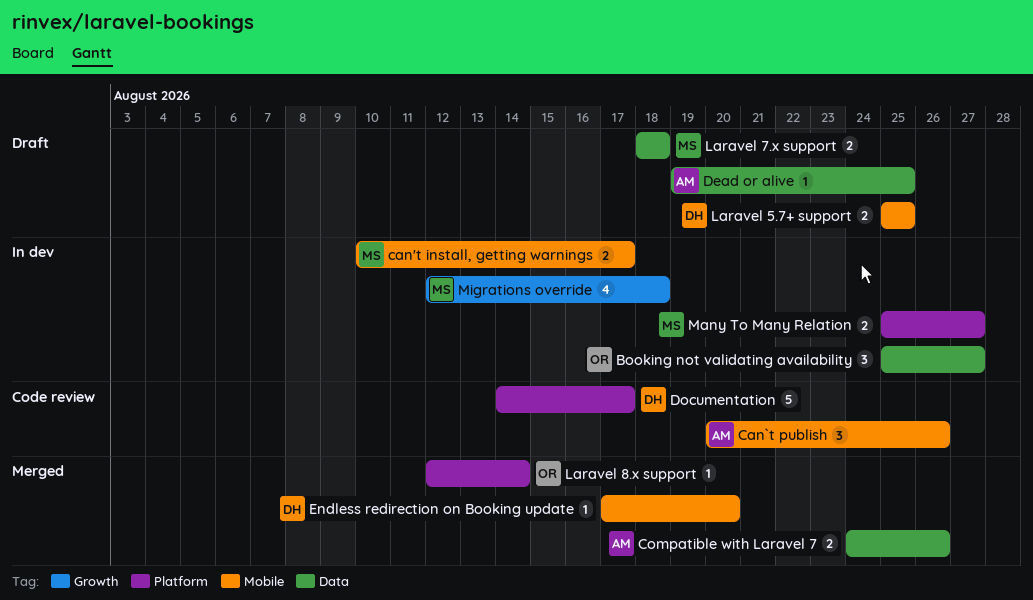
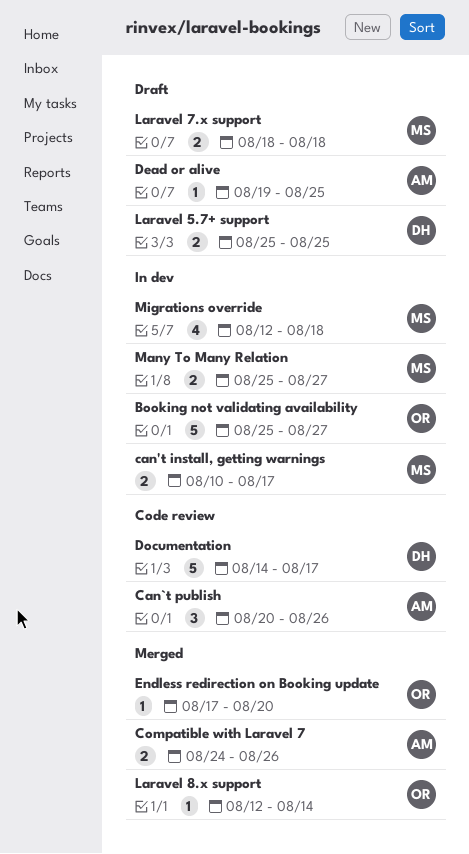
Booking not validating availability, estimate: 3 -> 5
Endless redirection on Booking update, owner: DH -> OR

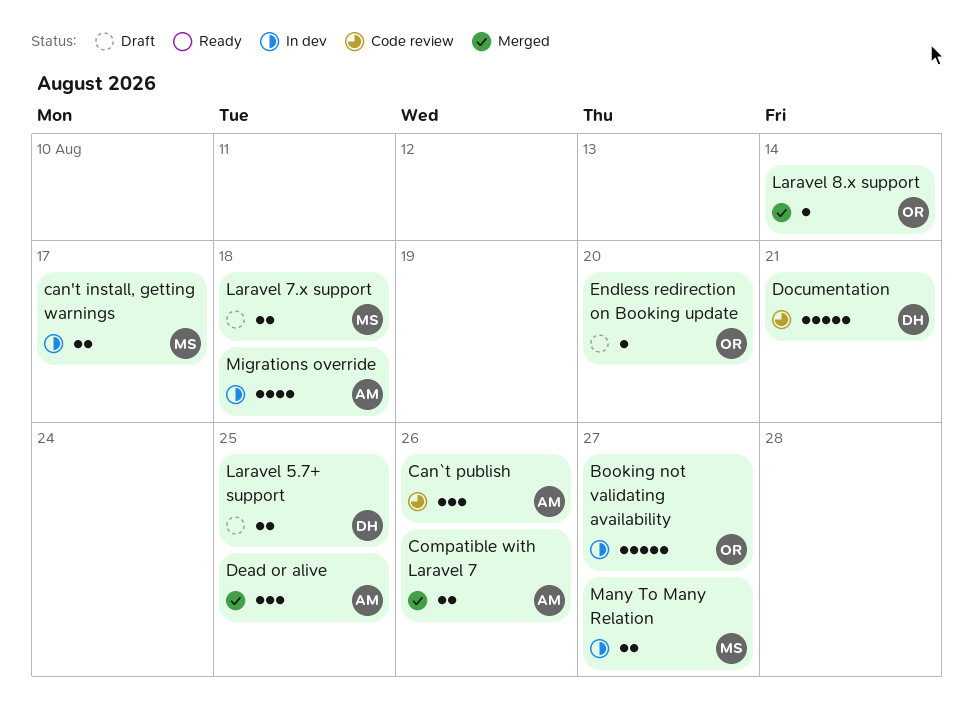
Dead or alive, status: Draft -> Merged
Dead or alive, estimate: 1 -> 3
Documentation, due: Aug 17 -> Aug 21
Endless redirection on Booking update, status: Merged -> Draft
Migrations override, owner: MS -> AM

